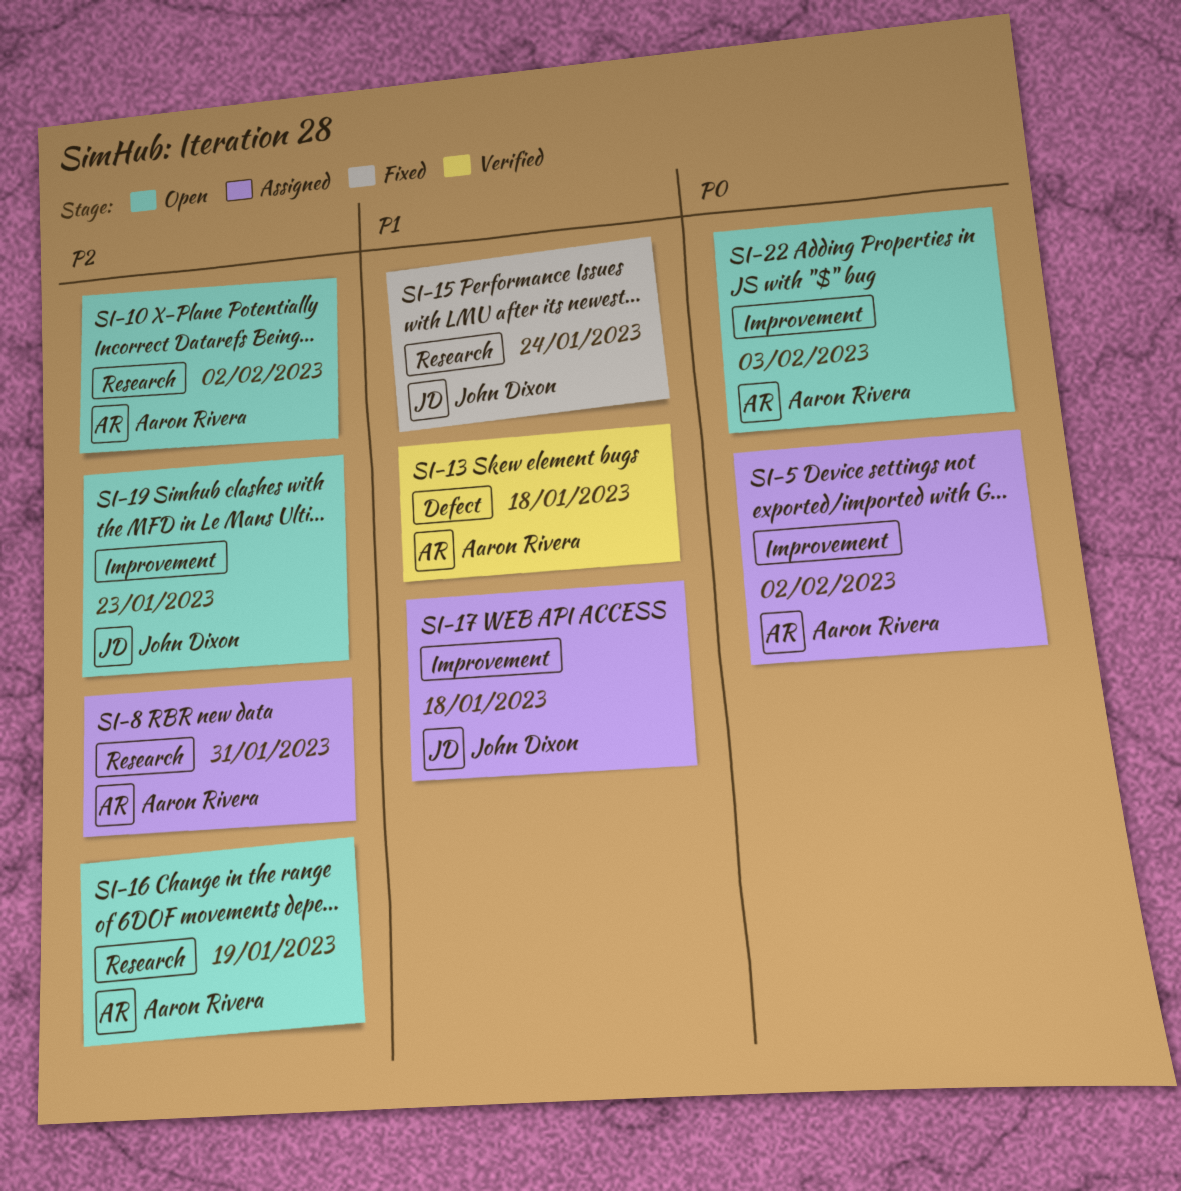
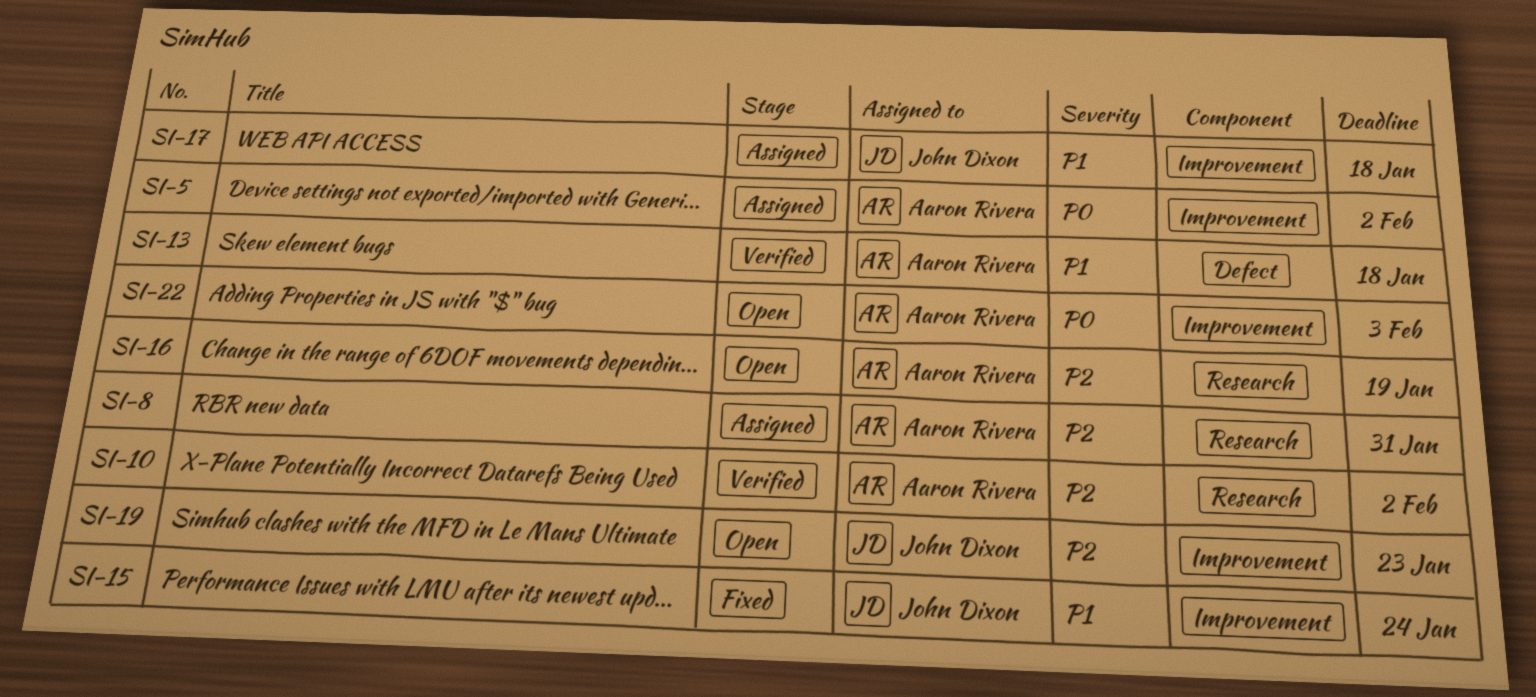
SI-10, status: Open -> Verified
SI-15, label: Research -> Improvement

